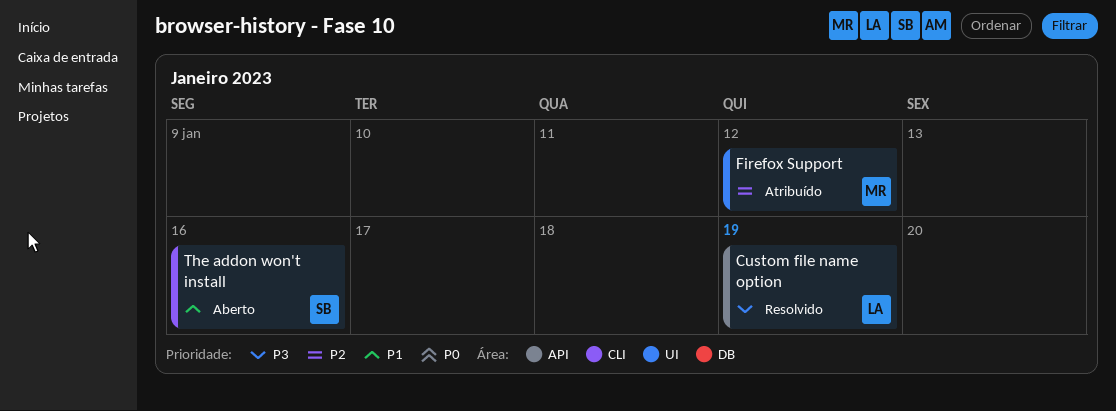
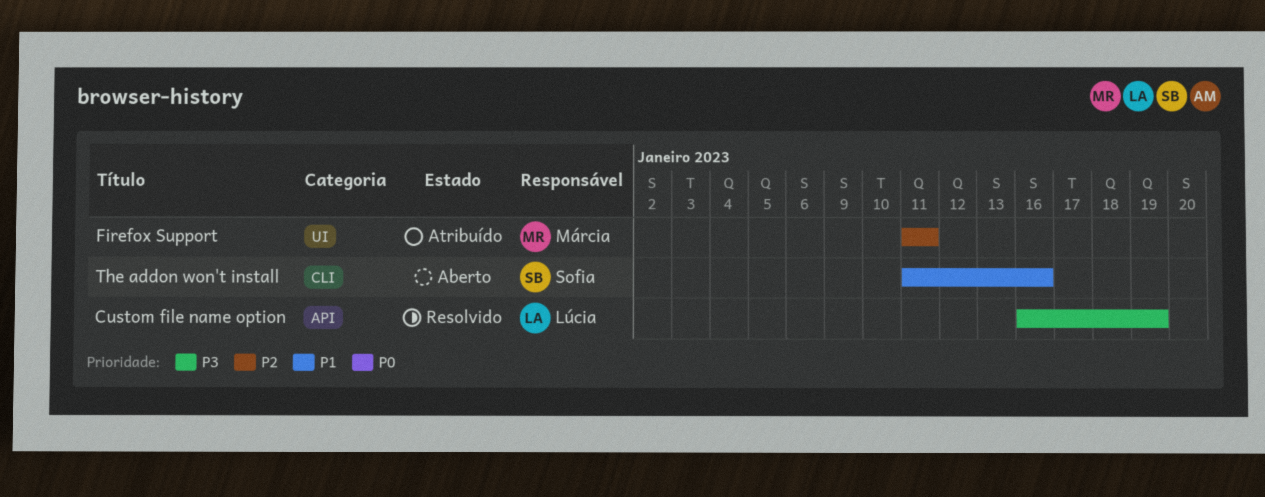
Firefox Support, due: Jan 12 -> Jan 11

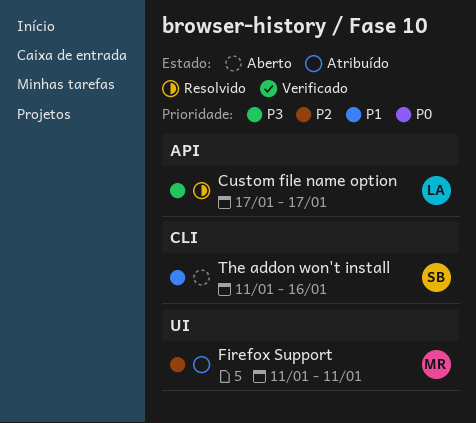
Custom file name option, start: Jan 16 -> Jan 17
Custom file name option, due: Jan 19 -> Jan 17

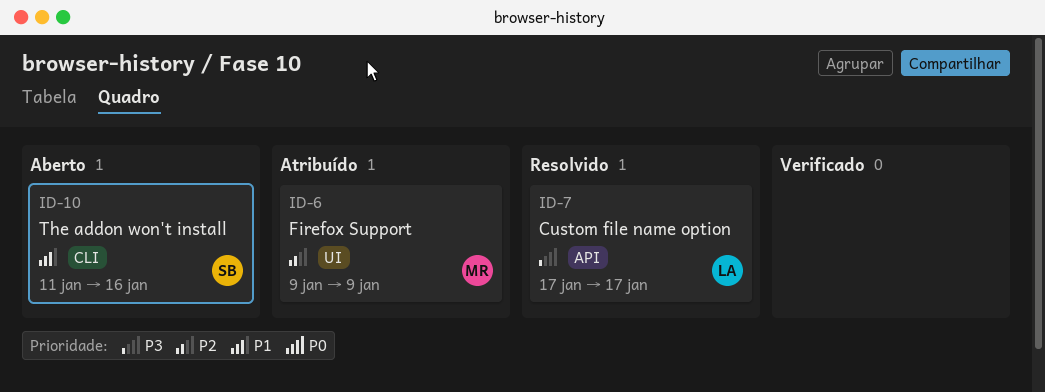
Firefox Support, start: Jan 11 -> Jan 9
Firefox Support, due: Jan 11 -> Jan 9

